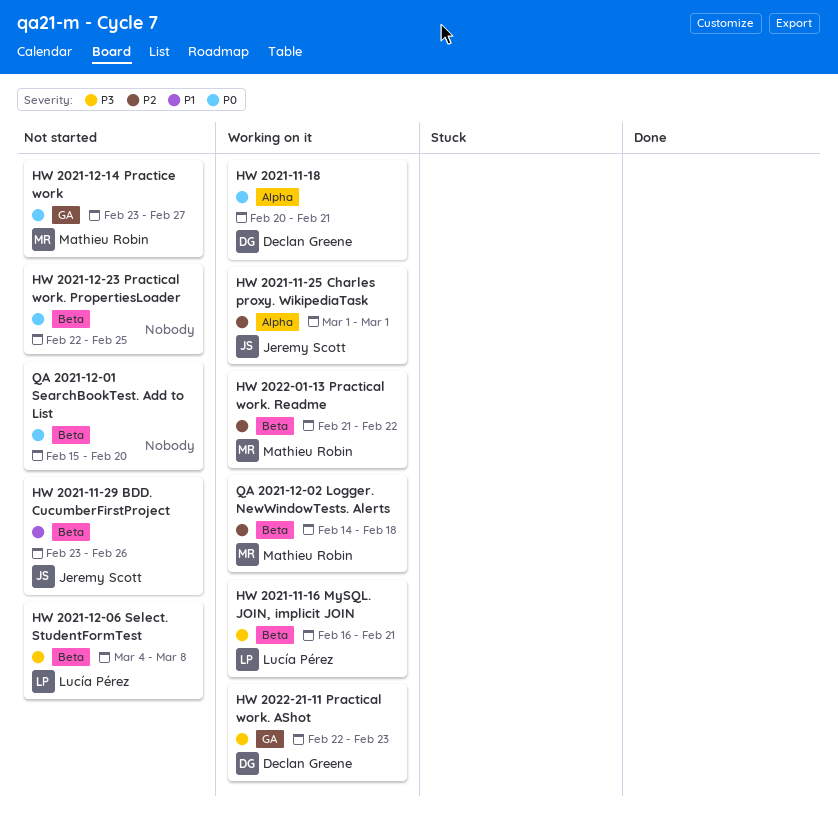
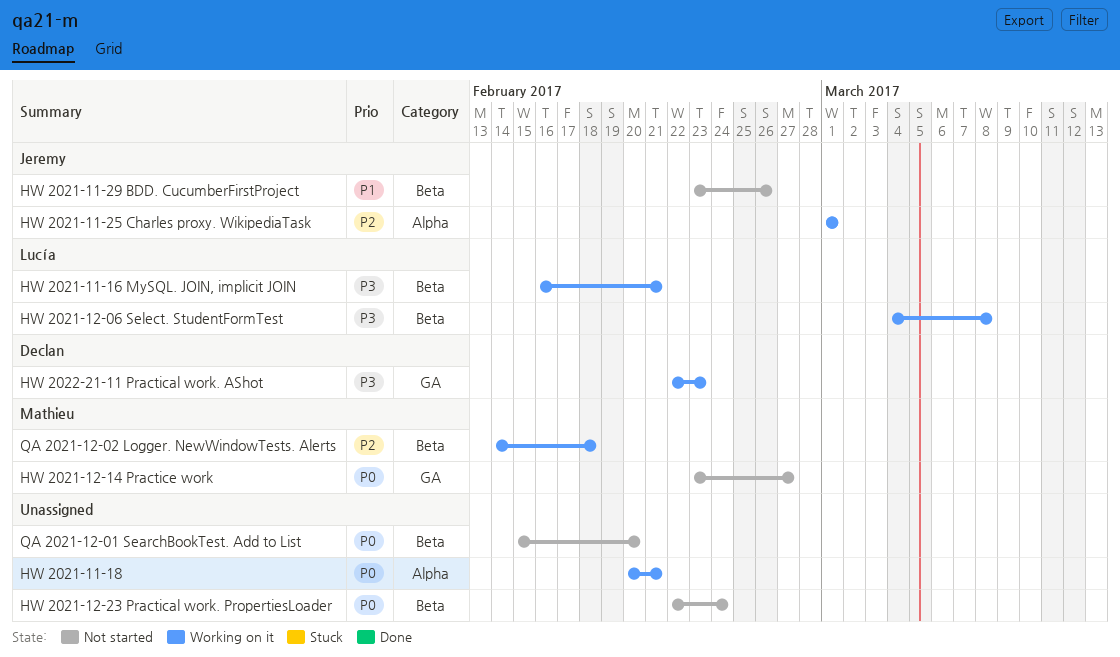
HW 2021-11-18, owner: Declan Greene -> none
HW 2021-12-06 Select. StudentFormTest, status: Not started -> Working on it
HW 2021-12-23 Practical work. PropertiesLoader, due: Feb 25 -> Feb 24
HW 2022-01-13 Practical work. Readme: present -> none

